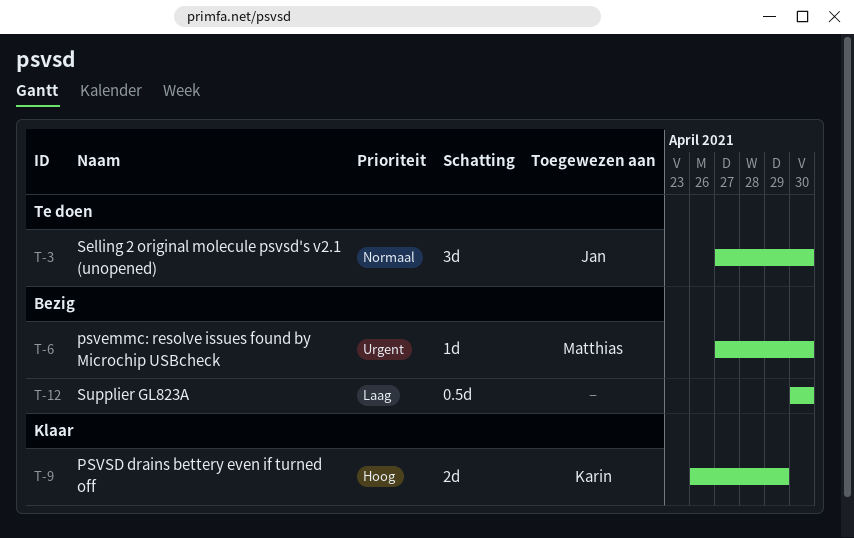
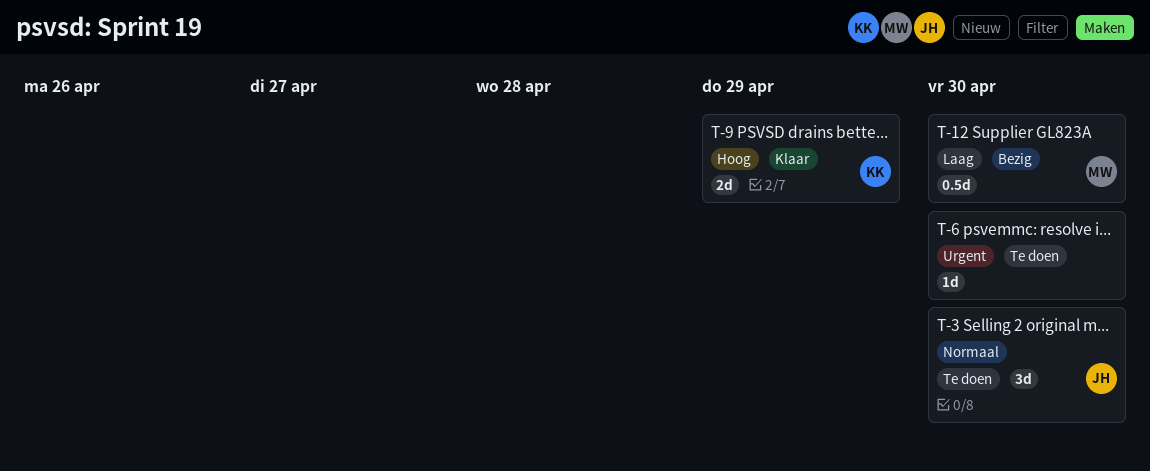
T-6, status: Bezig -> Te doen
T-6, owner: Matthias -> none
T-12, owner: none -> Matthias

